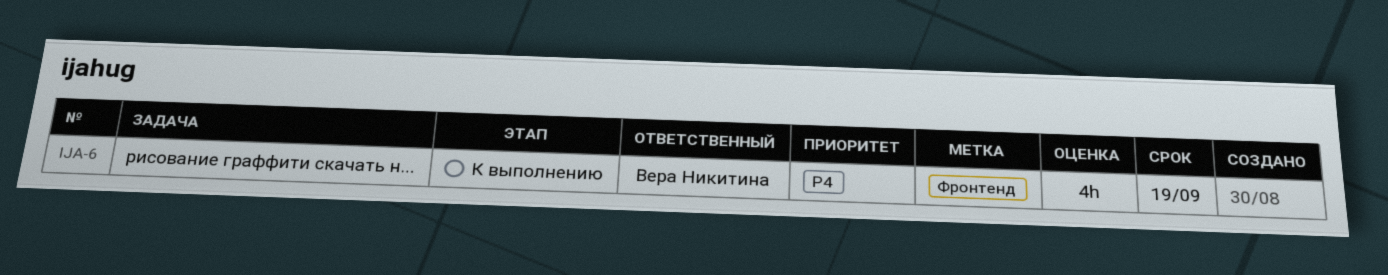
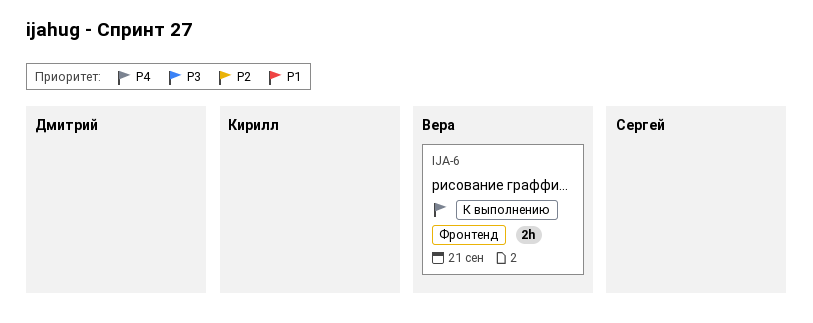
IJA-6, estimate: 4h -> 2h
IJA-6, due: Sep 19 -> Sep 21

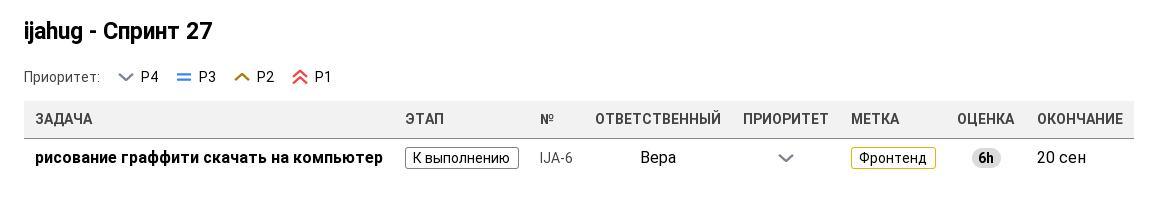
IJA-6, estimate: 2h -> 6h
IJA-6, due: Sep 21 -> Sep 20

